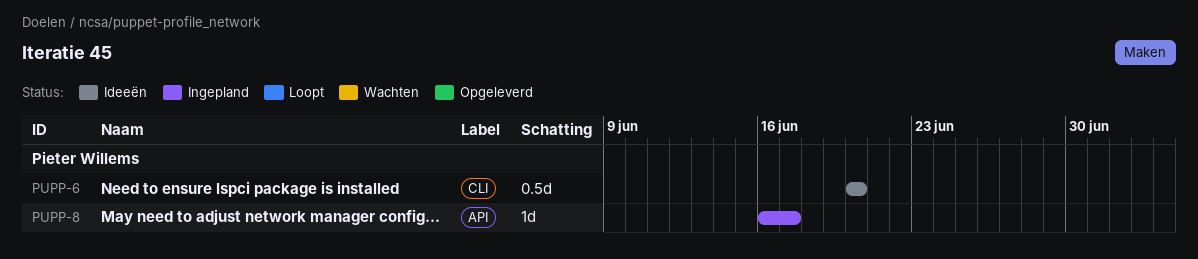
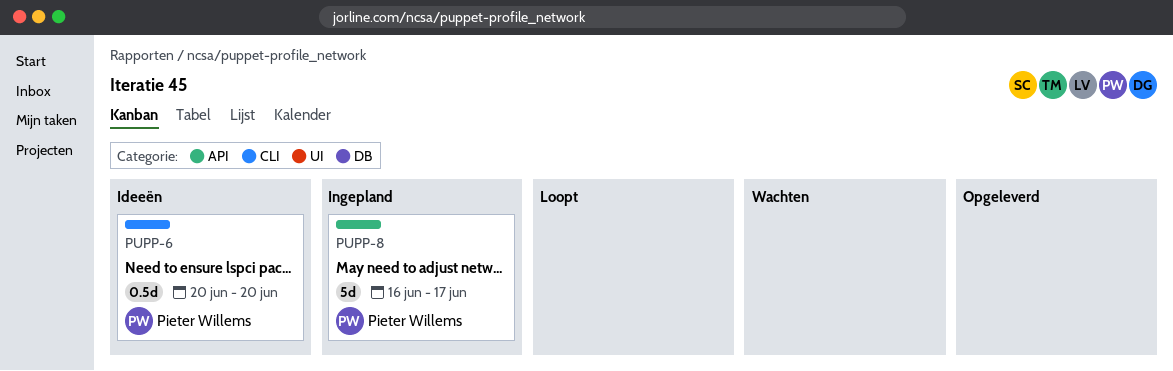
PUPP-8, estimate: 1d -> 5d

